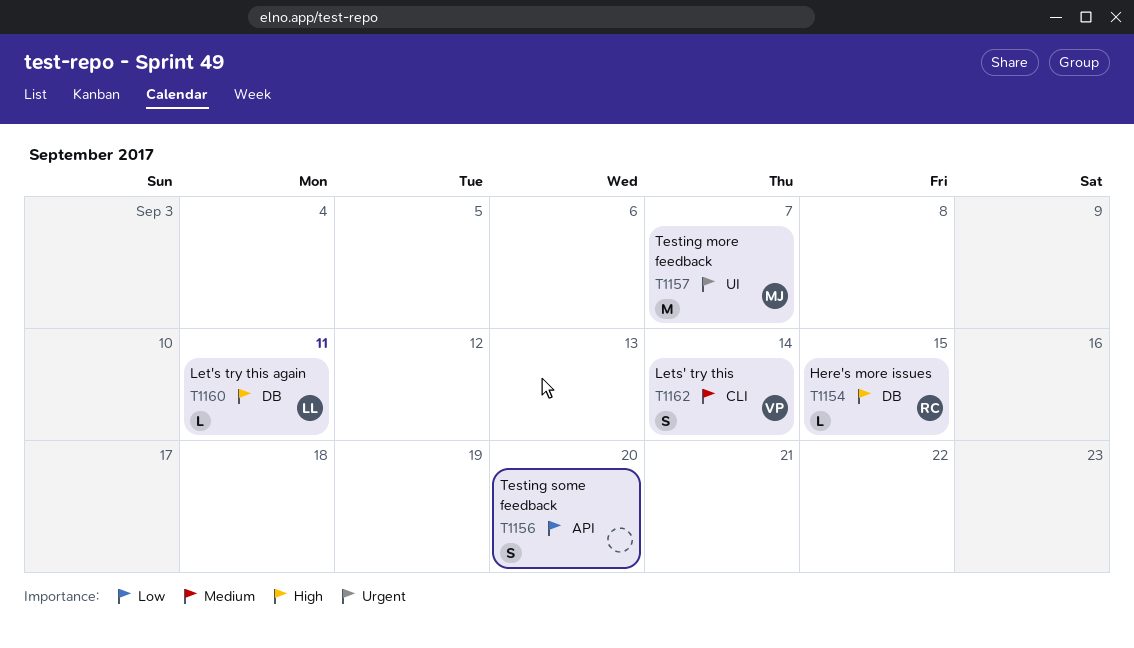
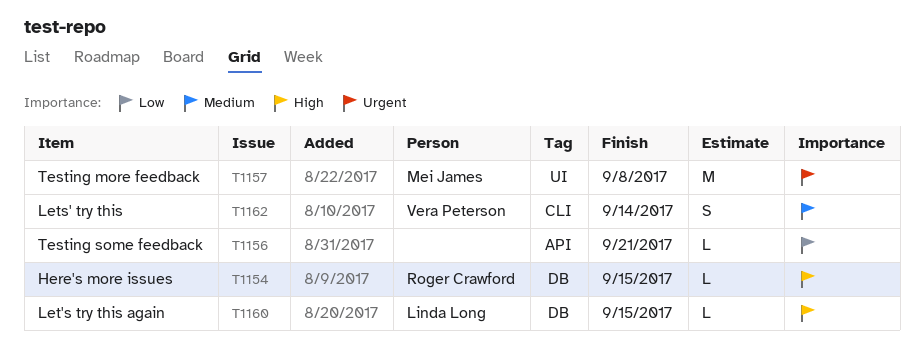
T1156, estimate: S -> L
T1156, due: Sep 20 -> Sep 21
T1157, due: Sep 7 -> Sep 8
T1160, due: Sep 11 -> Sep 15

